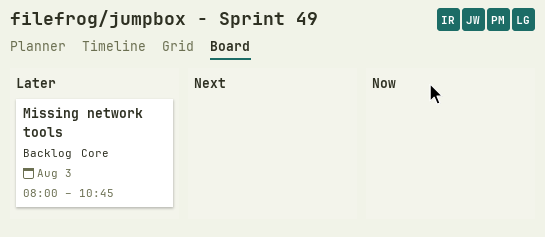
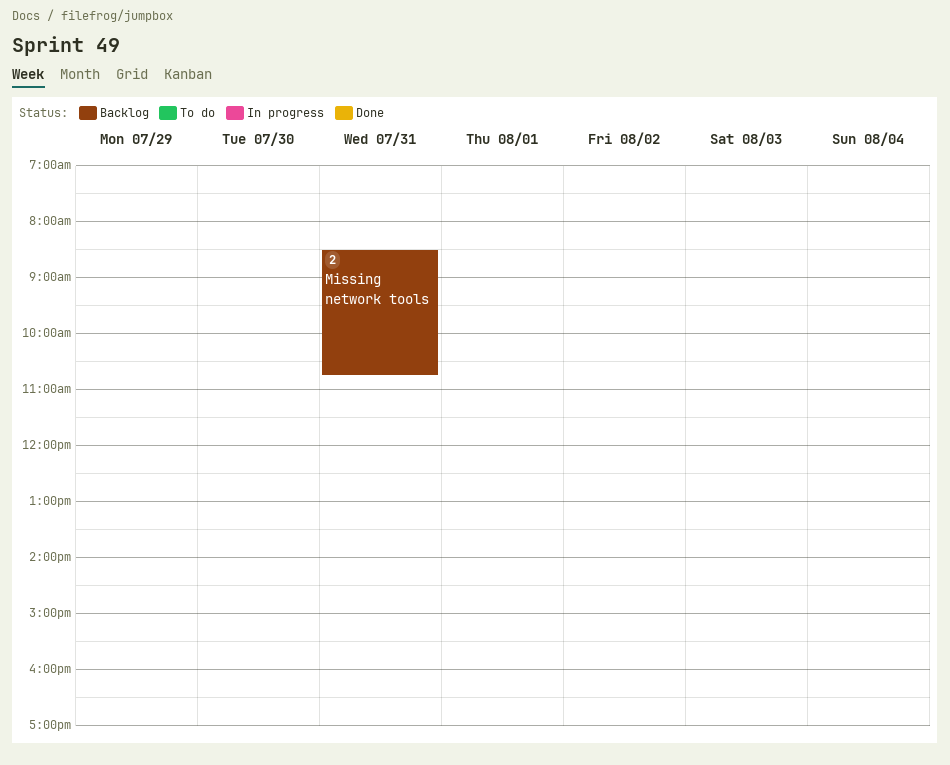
Missing network tools, day: Aug 3 -> Jul 31
Missing network tools, begins: 08:00 -> 08:30

